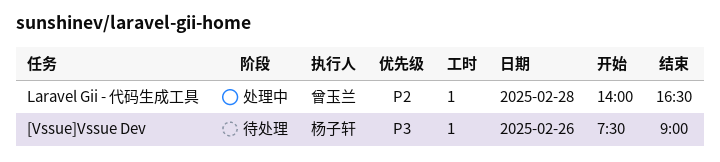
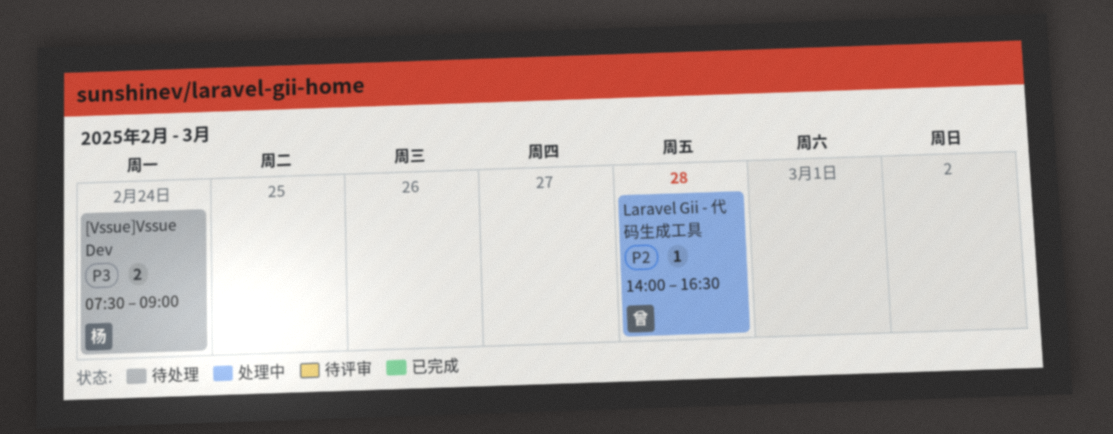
[Vssue]Vssue Dev, estimate: 1 -> 2
[Vssue]Vssue Dev, day: Feb 26 -> Feb 24

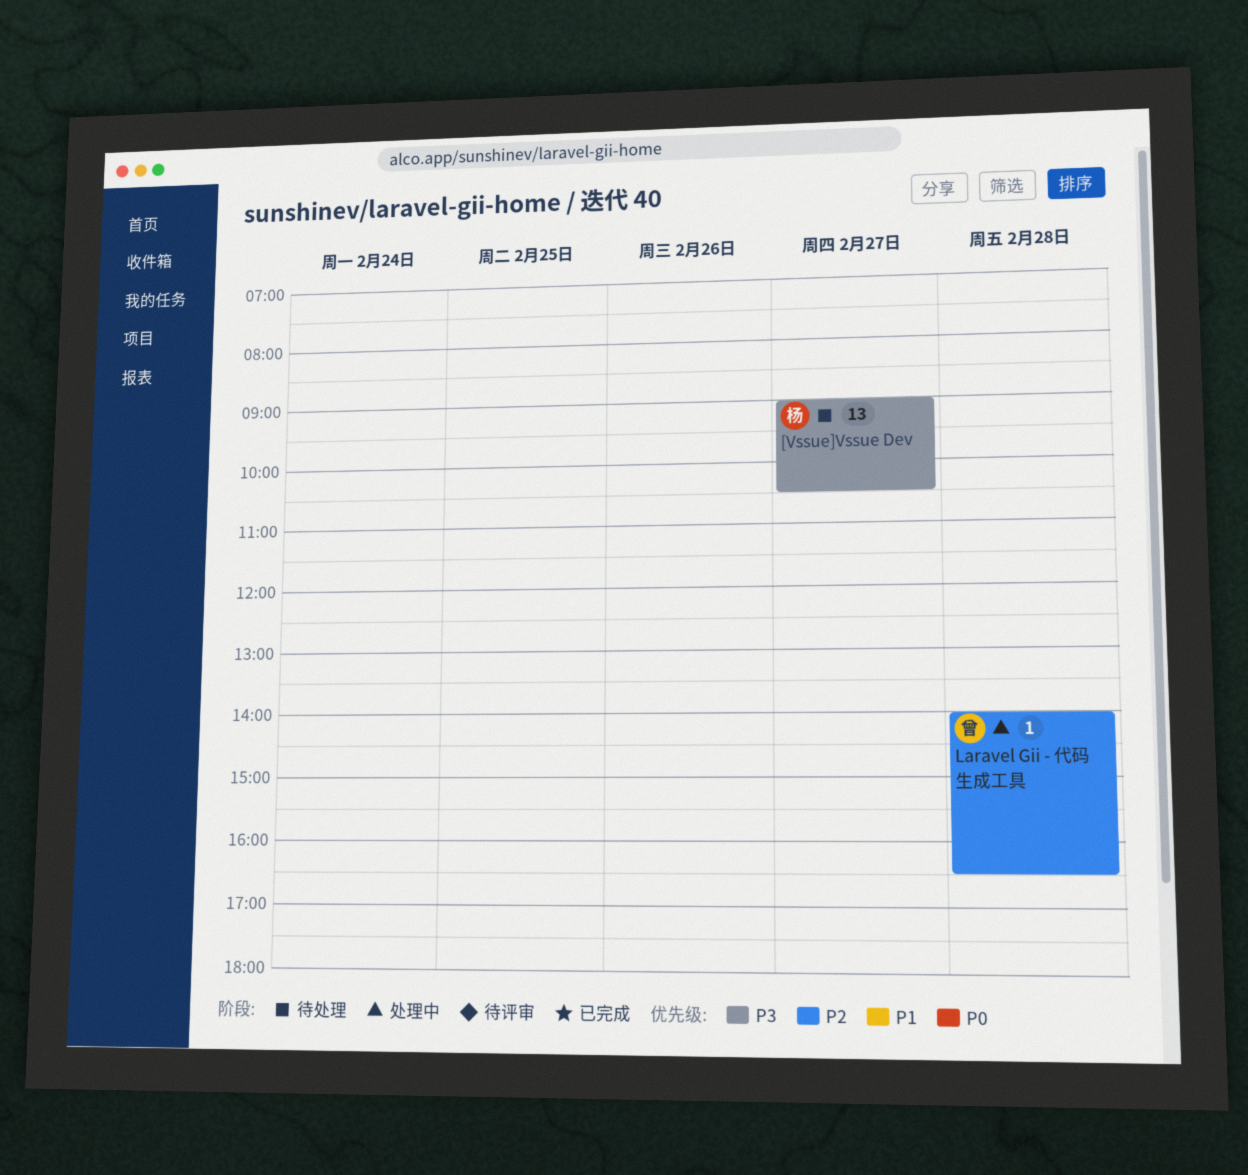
[Vssue]Vssue Dev, estimate: 2 -> 13
[Vssue]Vssue Dev, day: Feb 24 -> Feb 27
[Vssue]Vssue Dev, begins: 07:30 -> 09:00
[Vssue]Vssue Dev, ends: 09:00 -> 10:30

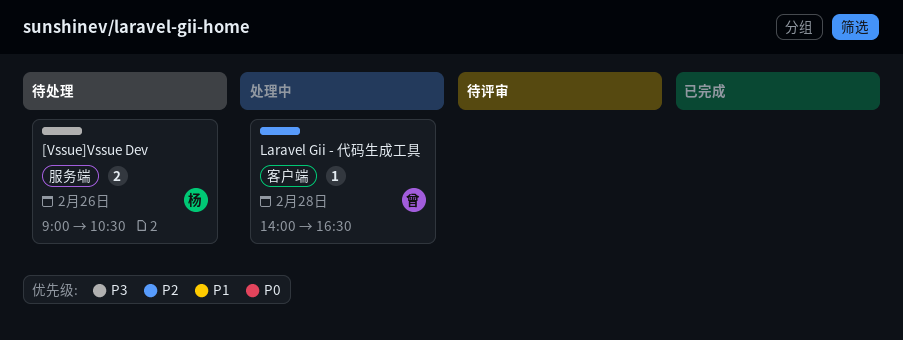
[Vssue]Vssue Dev, estimate: 13 -> 2
[Vssue]Vssue Dev, day: Feb 27 -> Feb 26

